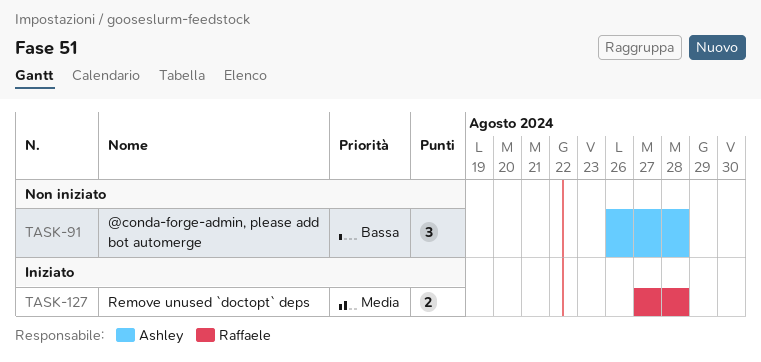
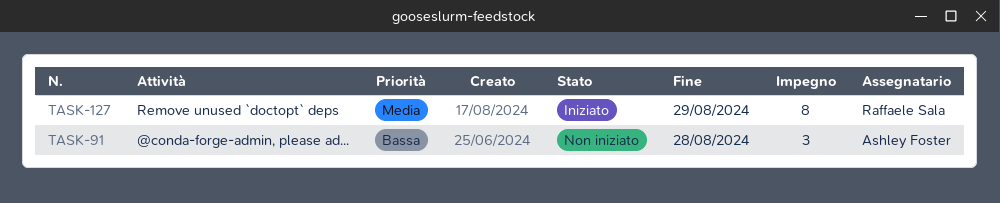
TASK-127, estimate: 2 -> 8
TASK-127, due: Aug 28 -> Aug 29

